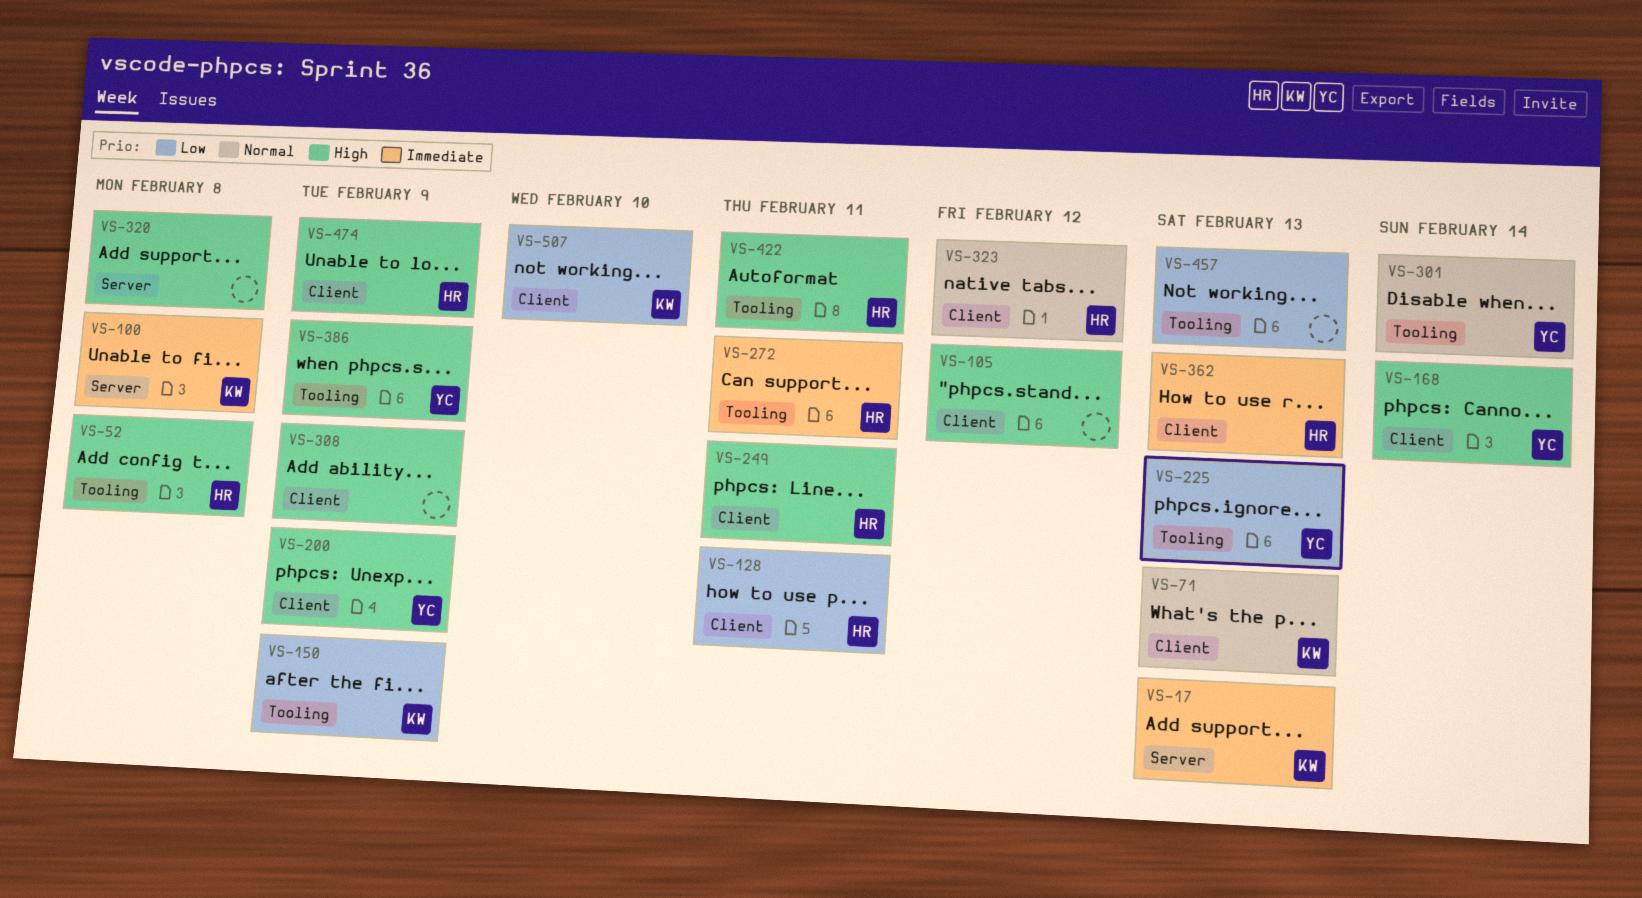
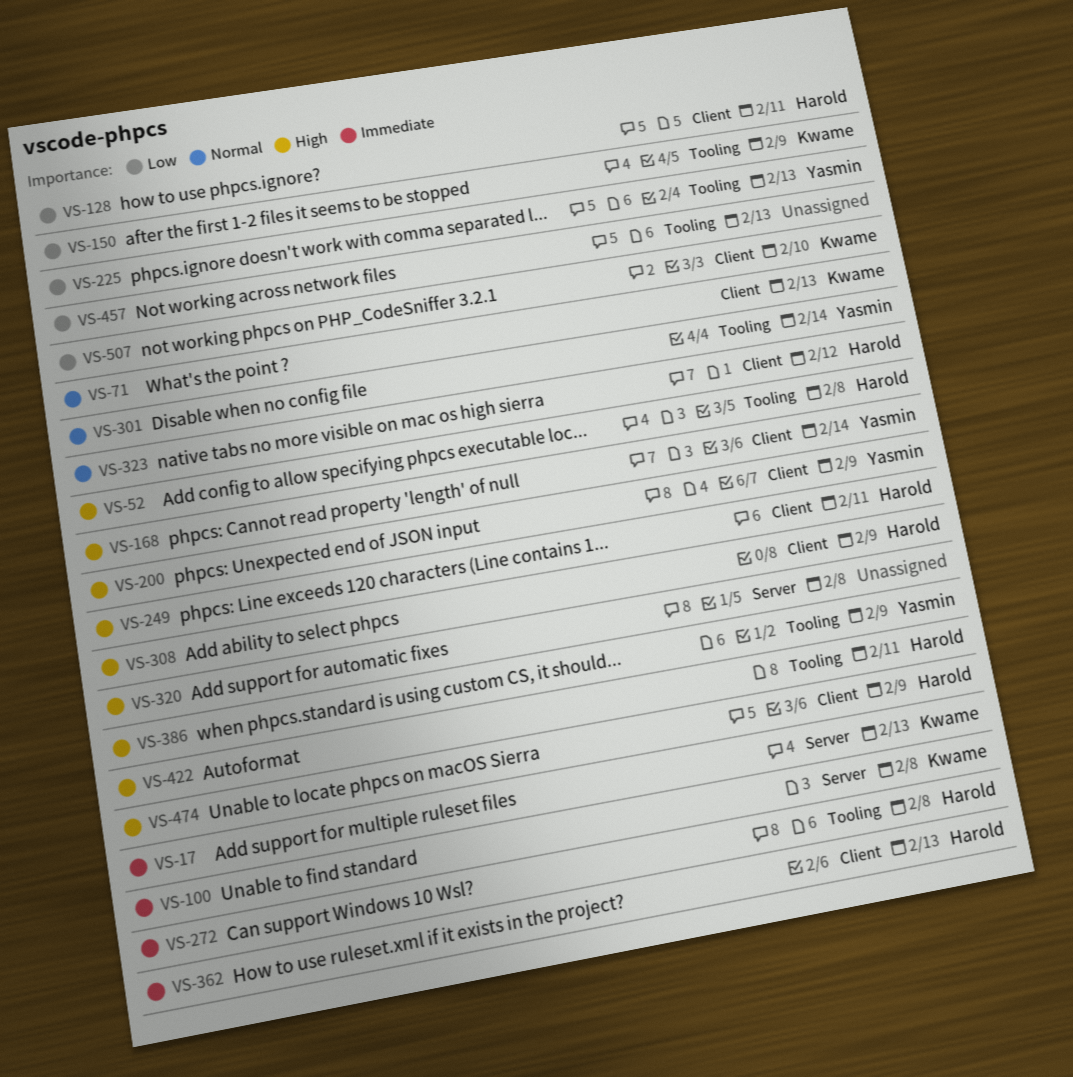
VS-105: present -> none
VS-272, due: Feb 11 -> Feb 8
VS-308, owner: none -> Harold

